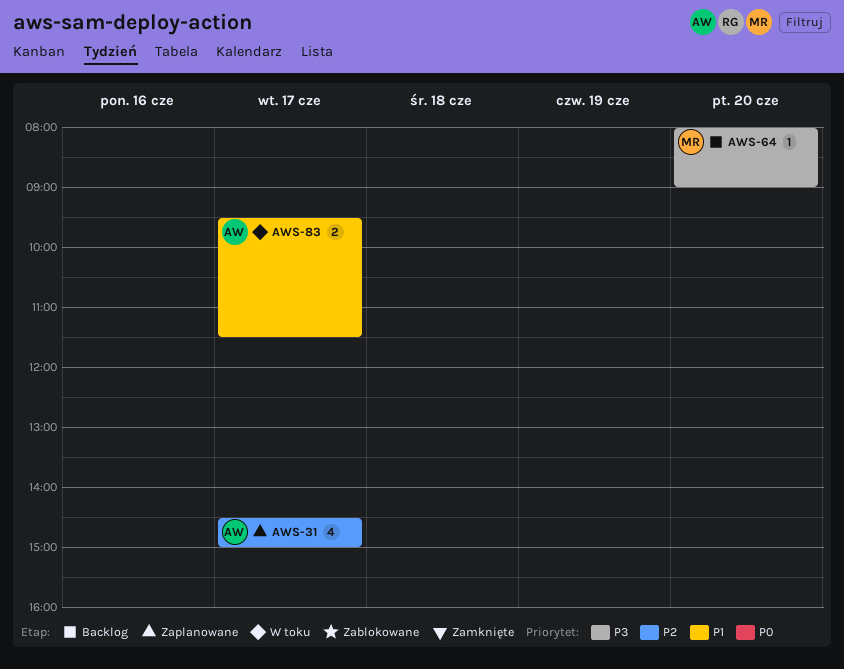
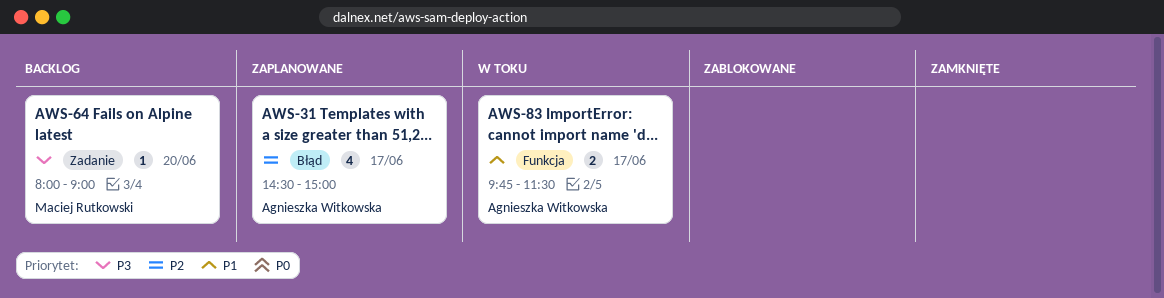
AWS-83, begins: 09:30 -> 09:45

